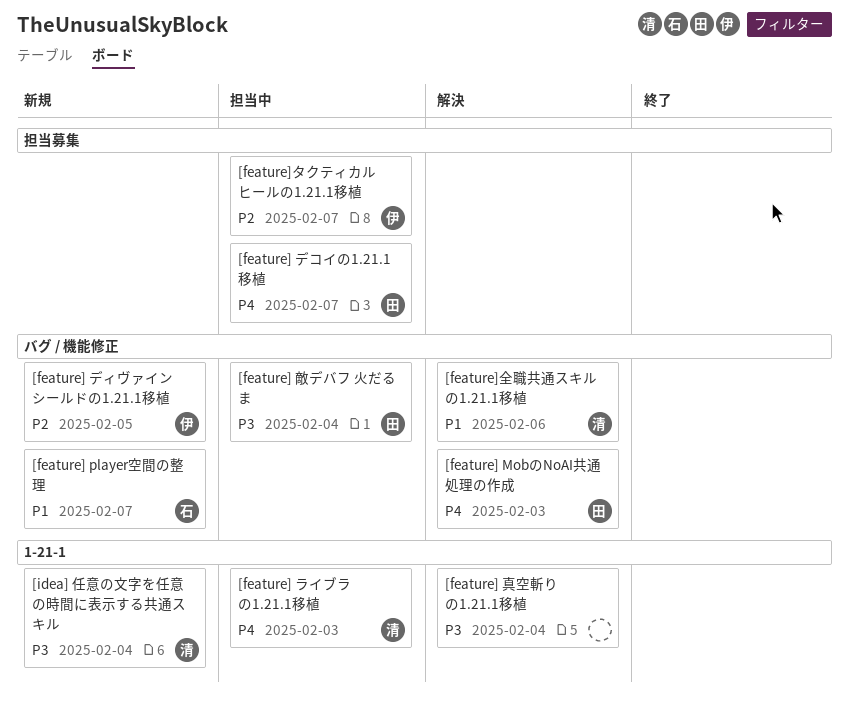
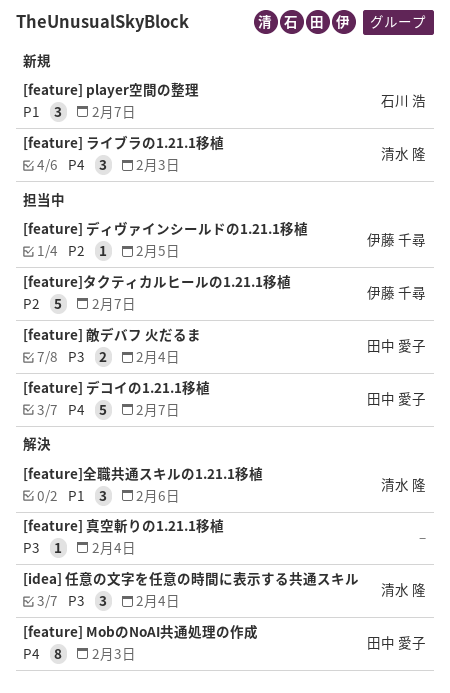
[feature] ディヴァインシールドの1.21.1移植, status: 新規 -> 担当中
[feature] ライブラの1.21.1移植, status: 担当中 -> 新規
[idea] 任意の文字を任意の時間に表示する共通スキル, status: 新規 -> 解決

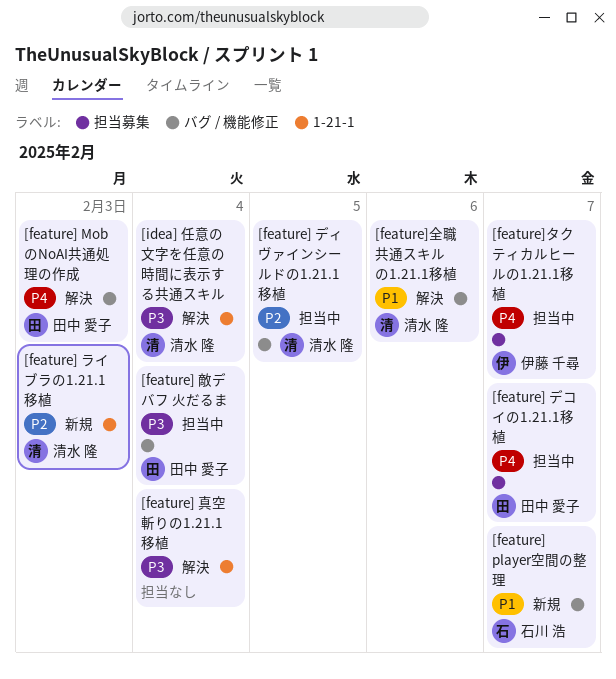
[feature] ディヴァインシールドの1.21.1移植, owner: 伊藤 千尋 -> 清水 隆
[feature] ライブラの1.21.1移植, priority: P4 -> P2
[feature]タクティカルヒールの1.21.1移植, priority: P2 -> P4

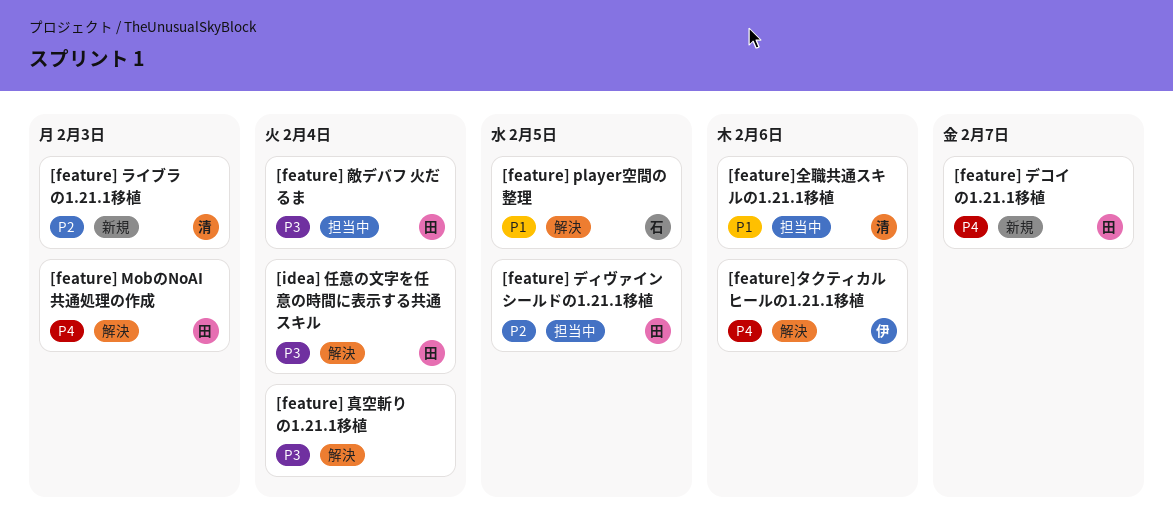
[feature] player空間の整理, status: 新規 -> 解決
[feature] player空間の整理, due: Feb 7 -> Feb 5
[feature] ディヴァインシールドの1.21.1移植, owner: 清水 隆 -> 田中 愛子
[feature] デコイの1.21.1移植, status: 担当中 -> 新規
[feature]タクティカルヒールの1.21.1移植, status: 担当中 -> 解決
[feature]タクティカルヒールの1.21.1移植, due: Feb 7 -> Feb 6
[feature]全職共通スキルの1.21.1移植, status: 解決 -> 担当中
[idea] 任意の文字を任意の時間に表示する共通スキル, owner: 清水 隆 -> 田中 愛子

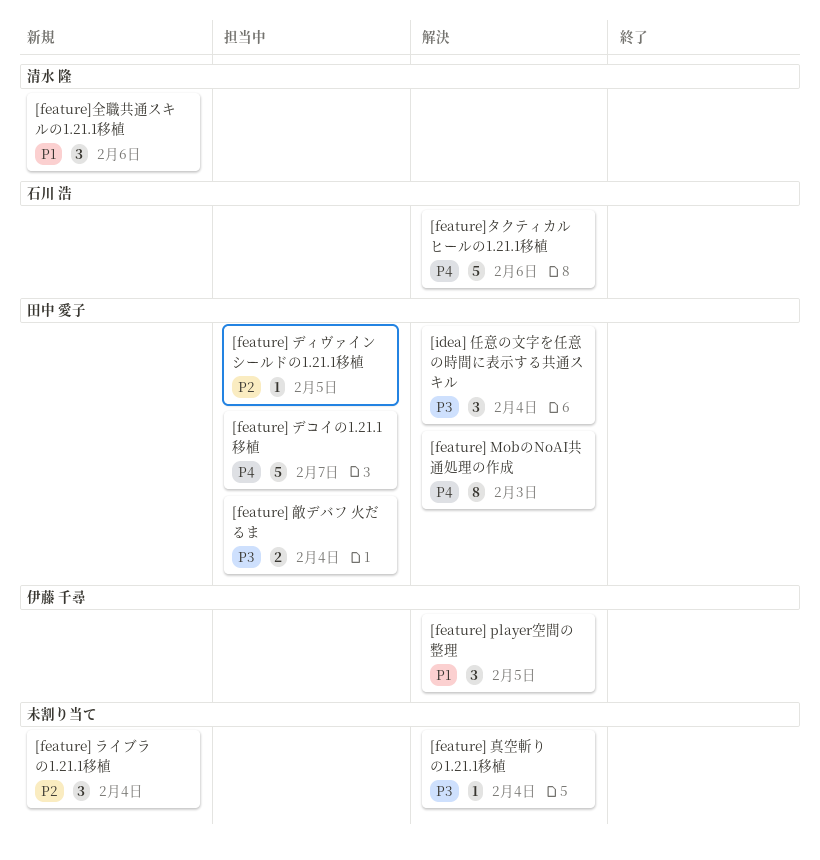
[feature] player空間の整理, owner: 石川 浩 -> 伊藤 千尋
[feature] デコイの1.21.1移植, status: 新規 -> 担当中
[feature] ライブラの1.21.1移植, owner: 清水 隆 -> none
[feature] ライブラの1.21.1移植, due: Feb 3 -> Feb 4
[feature]タクティカルヒールの1.21.1移植, owner: 伊藤 千尋 -> 石川 浩
[feature]全職共通スキルの1.21.1移植, status: 担当中 -> 新規

